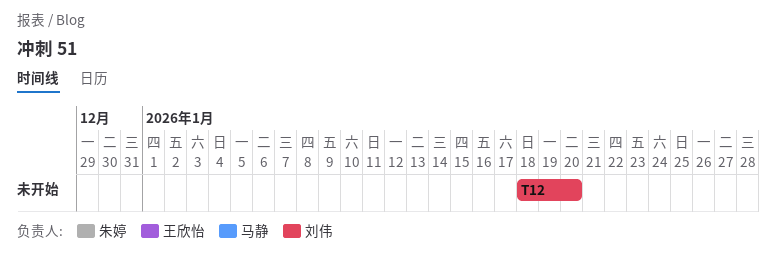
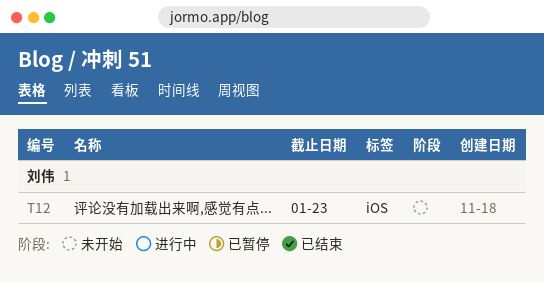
T12, due: Jan 20 -> Jan 23

